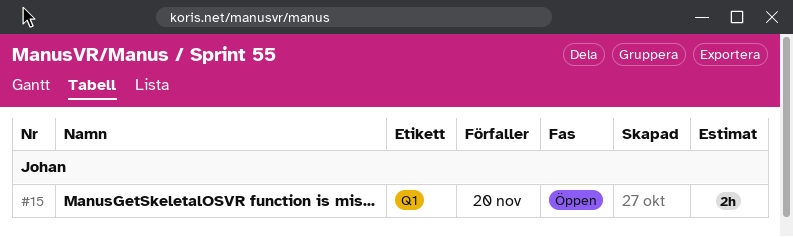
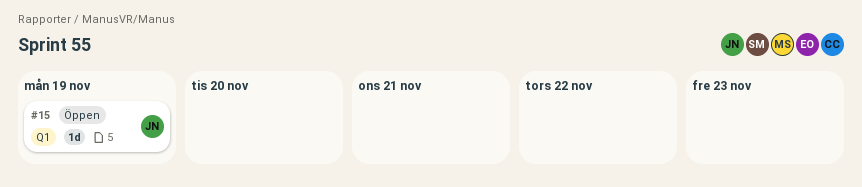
#15, estimate: 2h -> 1d
#15, due: Nov 20 -> Nov 19

